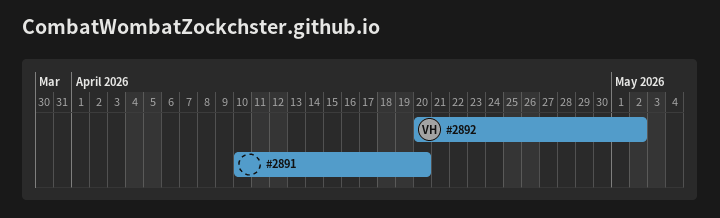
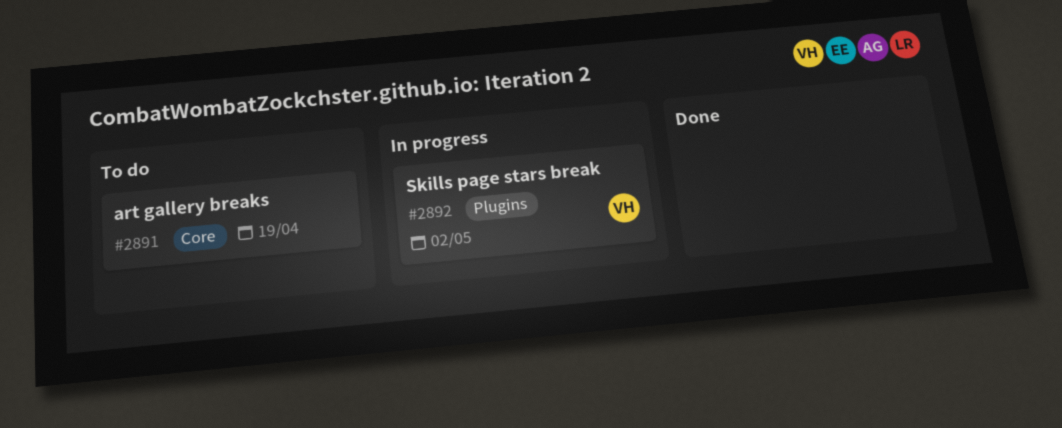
#2891, due: Apr 20 -> Apr 19

